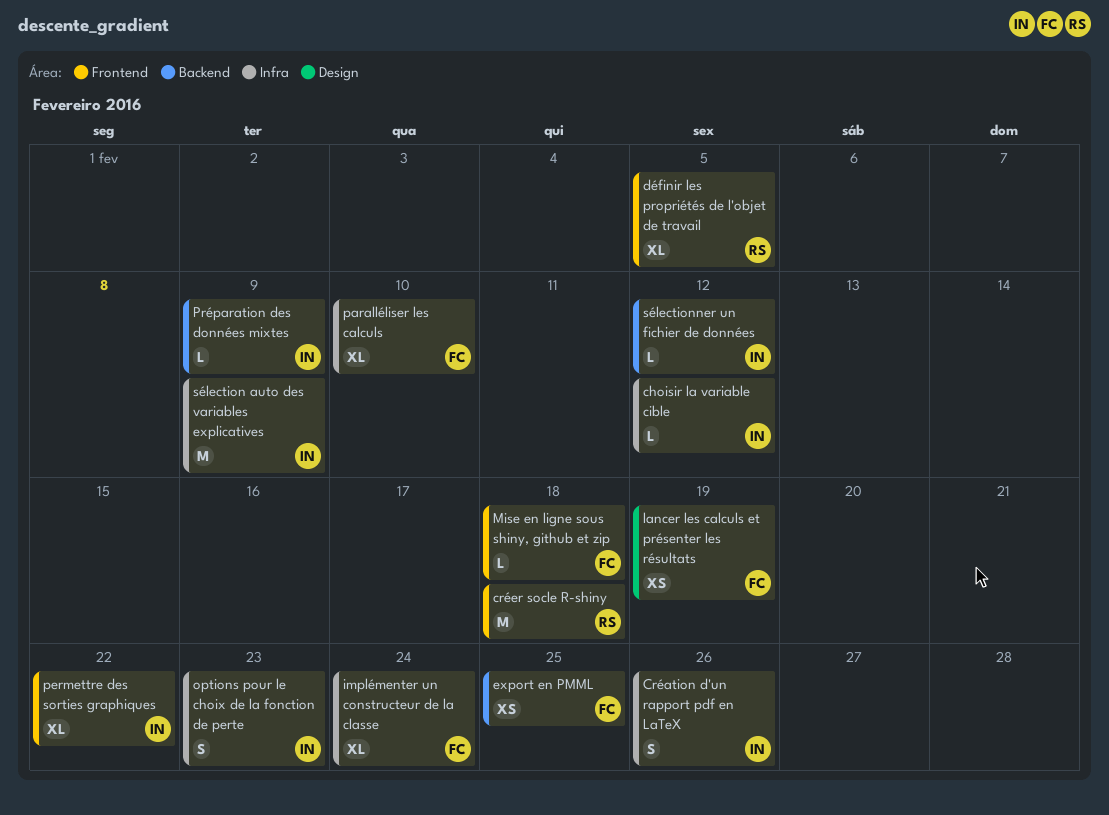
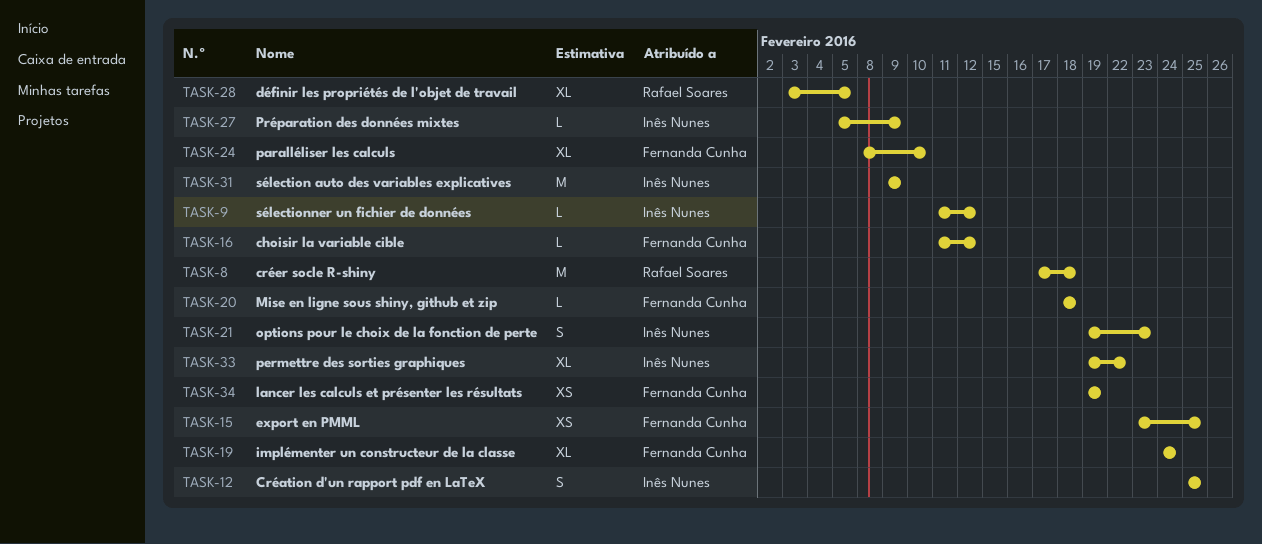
choisir la variable cible, owner: Inês Nunes -> Fernanda Cunha
Création d'un rapport pdf en LaTeX, due: Feb 26 -> Feb 25

